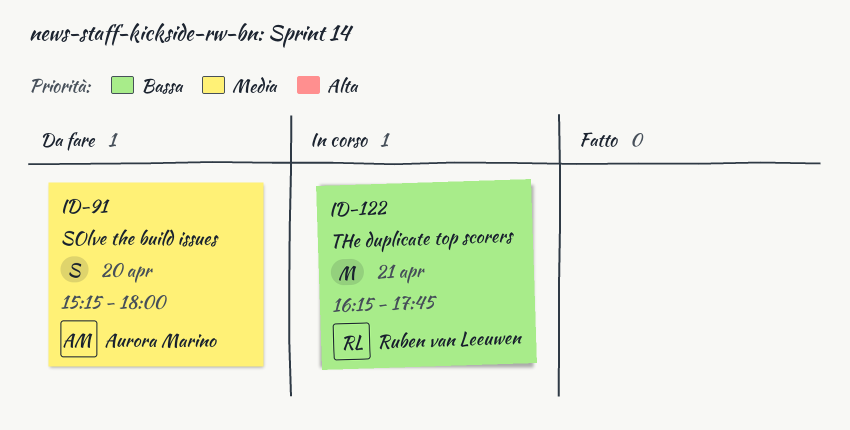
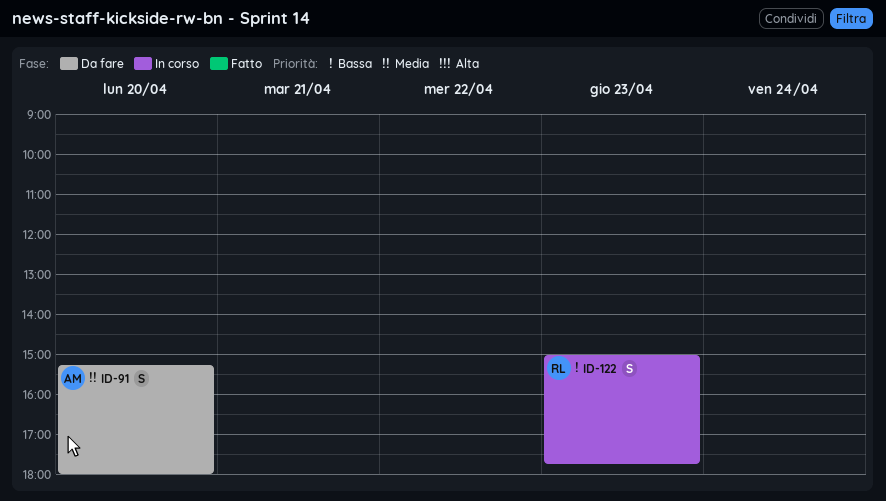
ID-122, estimate: M -> S
ID-122, day: Apr 21 -> Apr 23
ID-122, begins: 16:15 -> 15:00

